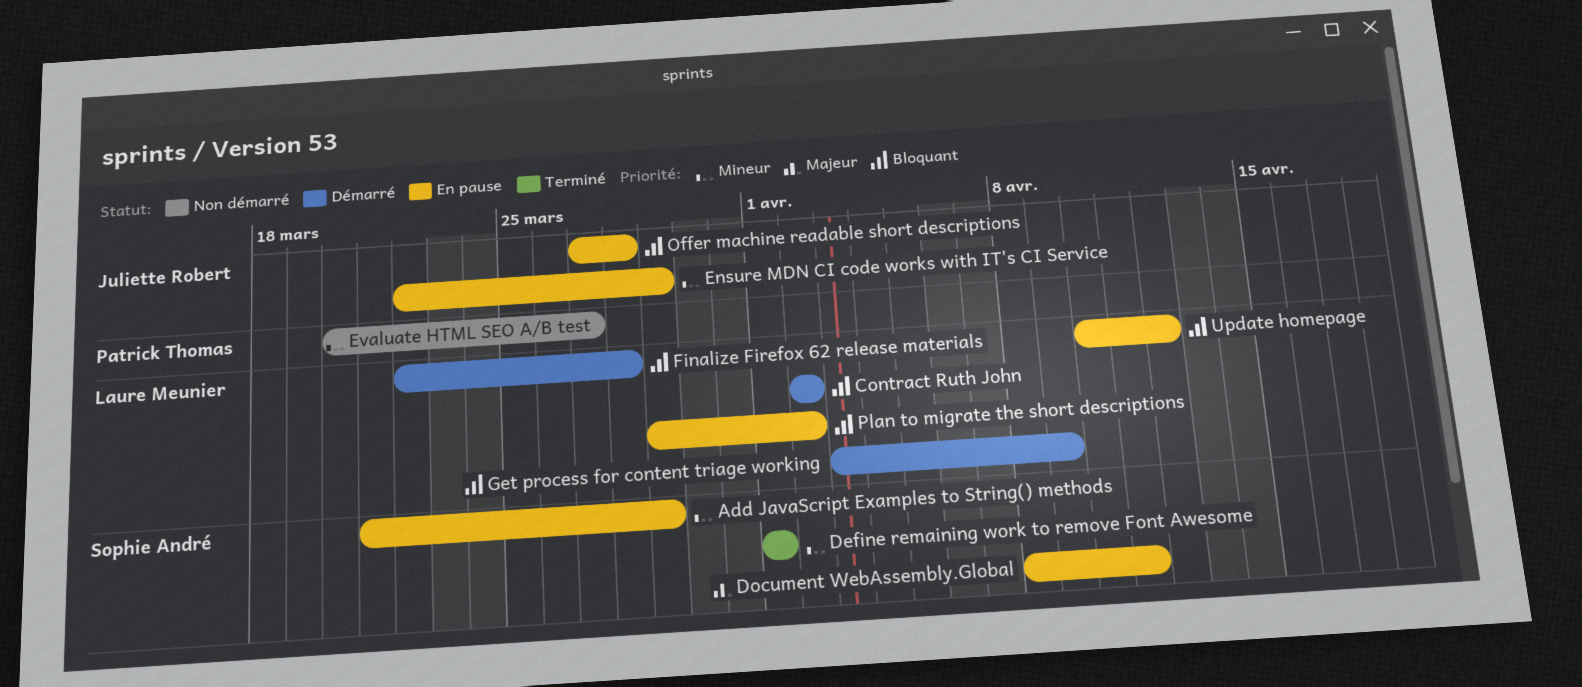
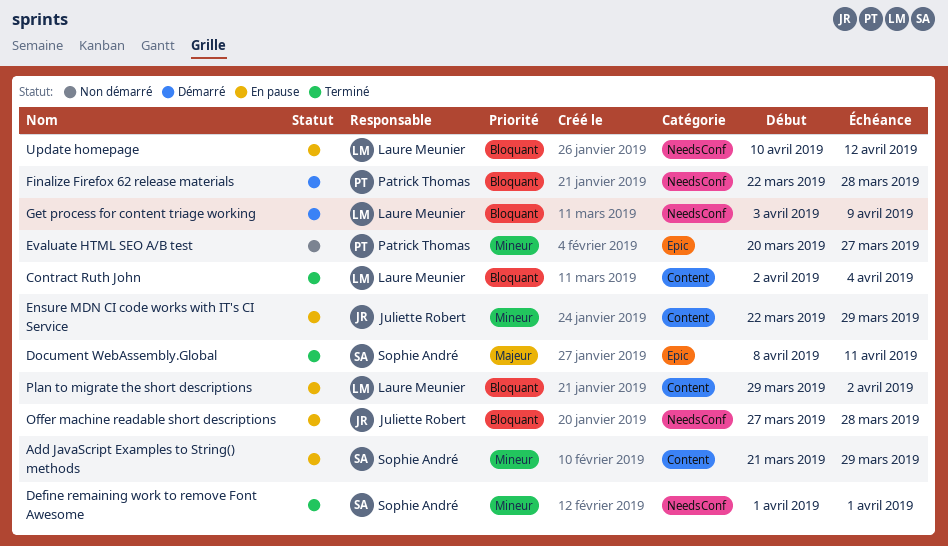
Contract Ruth John, status: Démarré -> Terminé
Contract Ruth John, due: Apr 2 -> Apr 4
Document WebAssembly.Global, status: En pause -> Terminé
Finalize Firefox 62 release materials, owner: Laure Meunier -> Patrick Thomas

